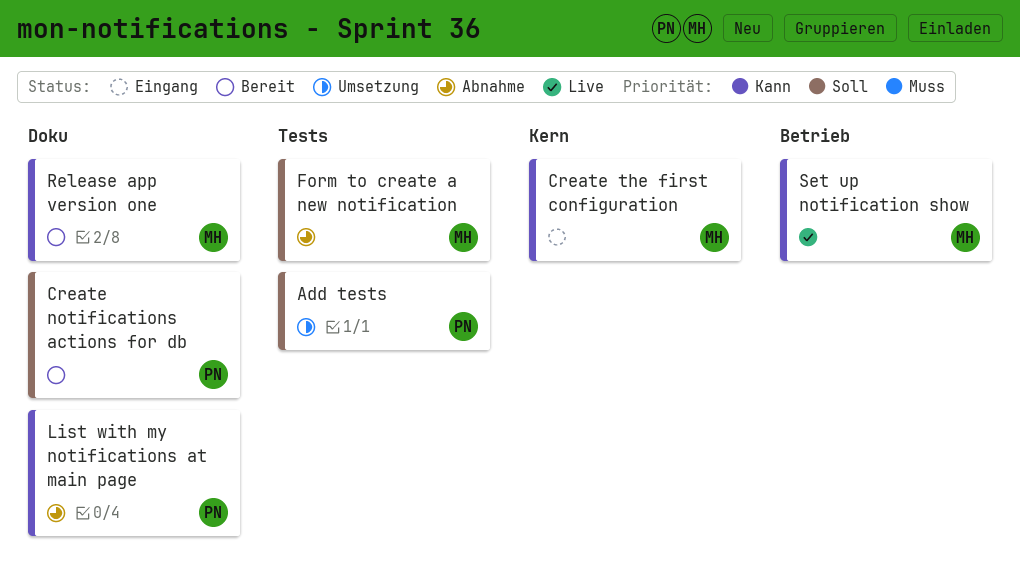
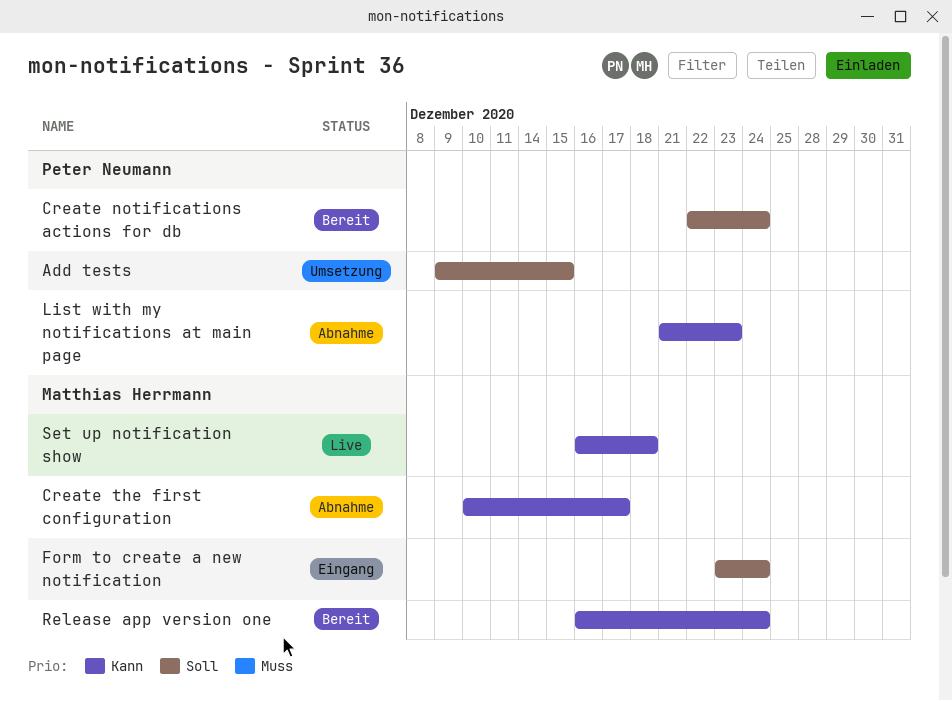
Create the first configuration, status: Eingang -> Abnahme
Form to create a new notification, status: Abnahme -> Eingang

